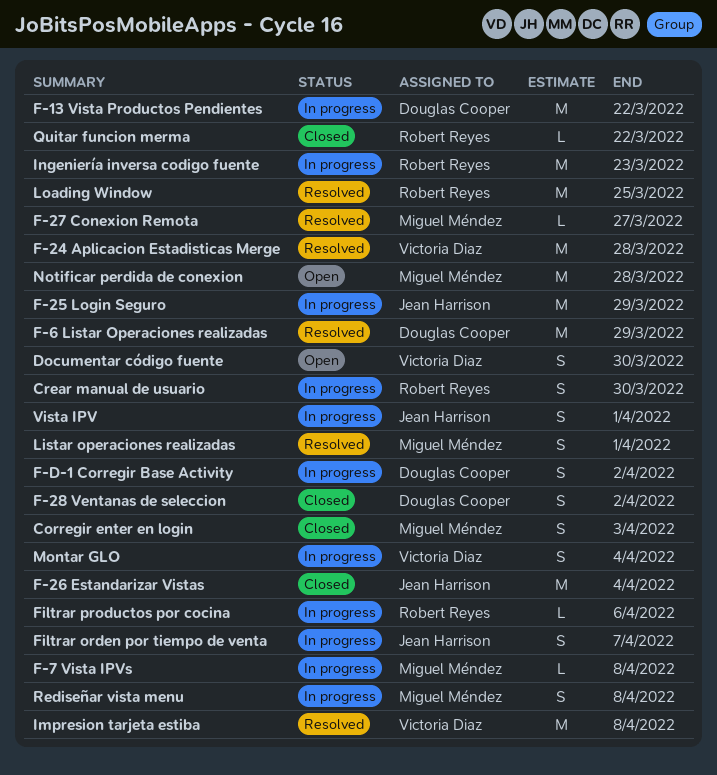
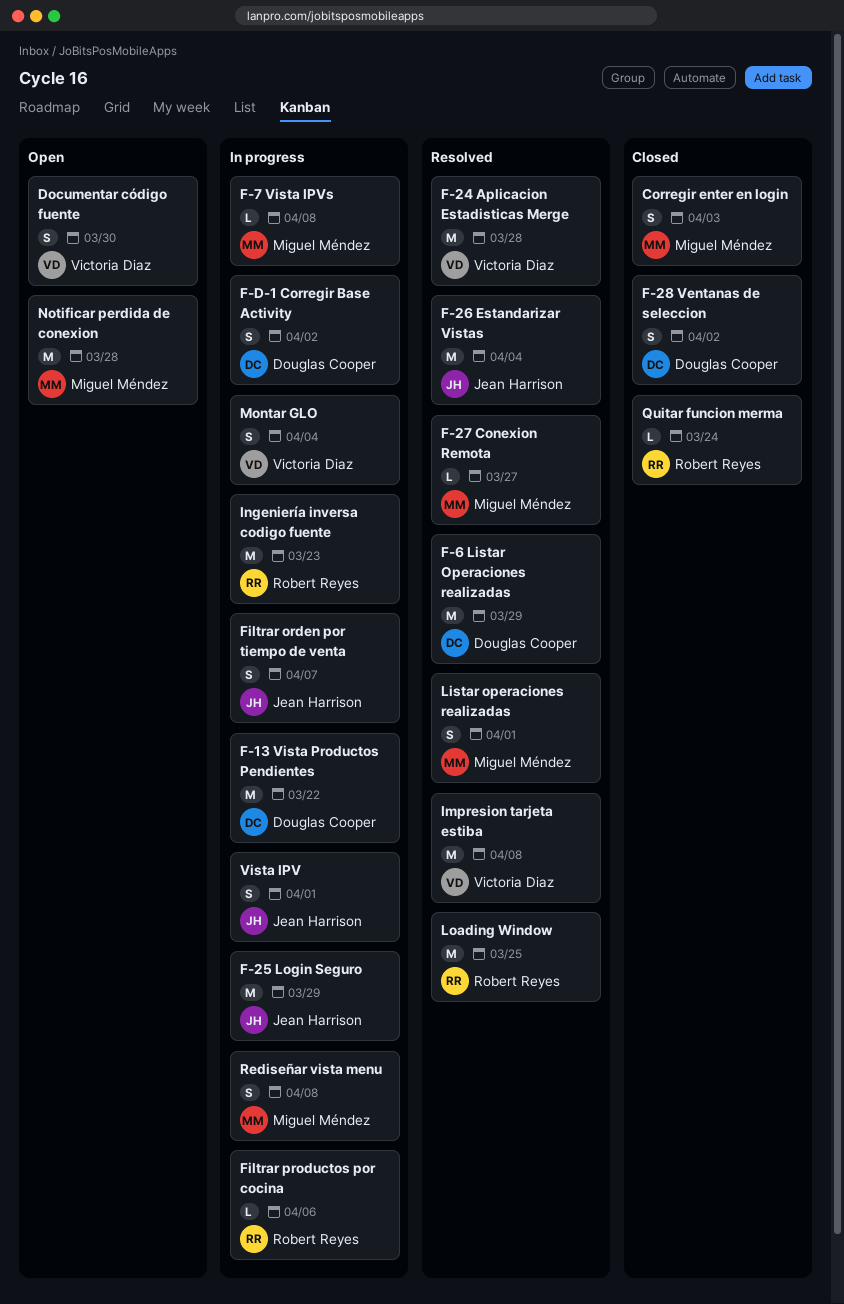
Crear manual de usuario: present -> none
F-26 Estandarizar Vistas, status: Closed -> Resolved
Quitar funcion merma, due: Mar 22 -> Mar 24

